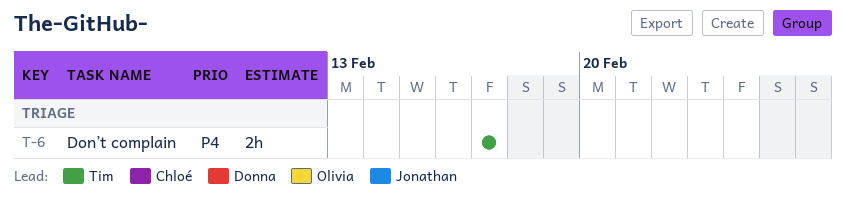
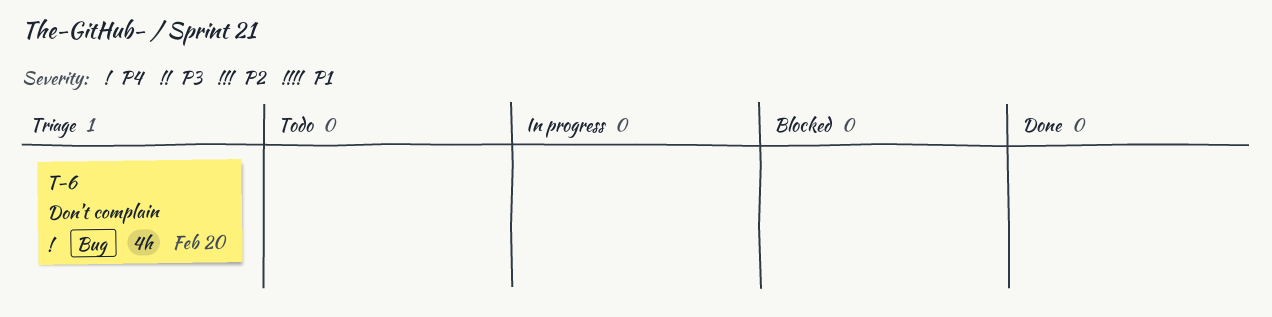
T-6, estimate: 2h -> 4h
T-6, due: Feb 17 -> Feb 20

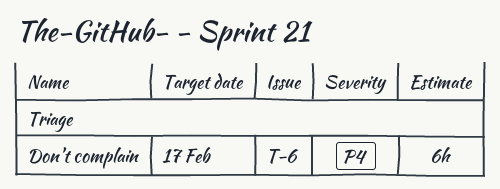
T-6, estimate: 4h -> 6h
T-6, due: Feb 20 -> Feb 17

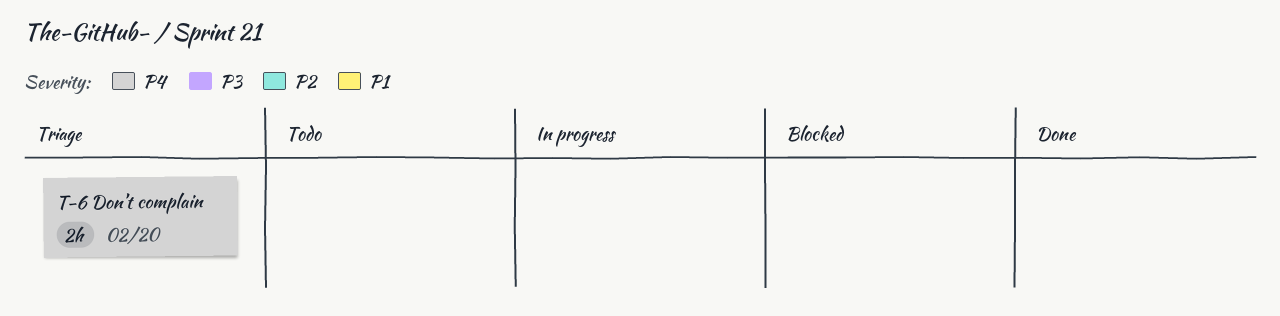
T-6, estimate: 6h -> 2h
T-6, due: Feb 17 -> Feb 20

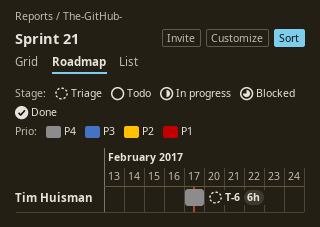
T-6, estimate: 2h -> 6h
T-6, due: Feb 20 -> Feb 17

